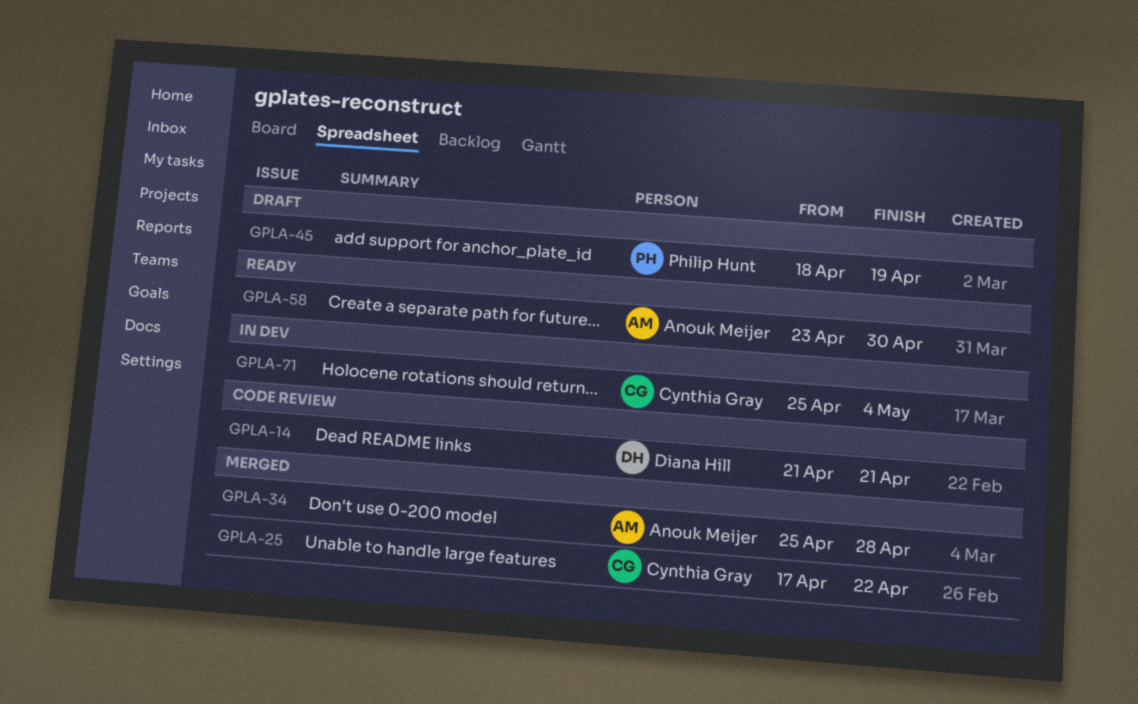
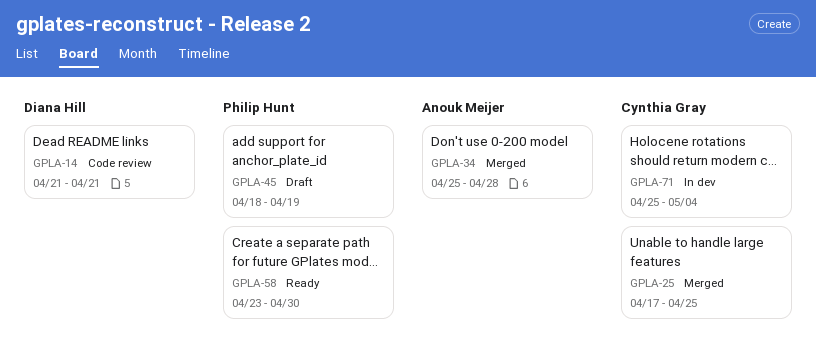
GPLA-25, due: Apr 22 -> Apr 25
GPLA-58, owner: Anouk Meijer -> Philip Hunt

